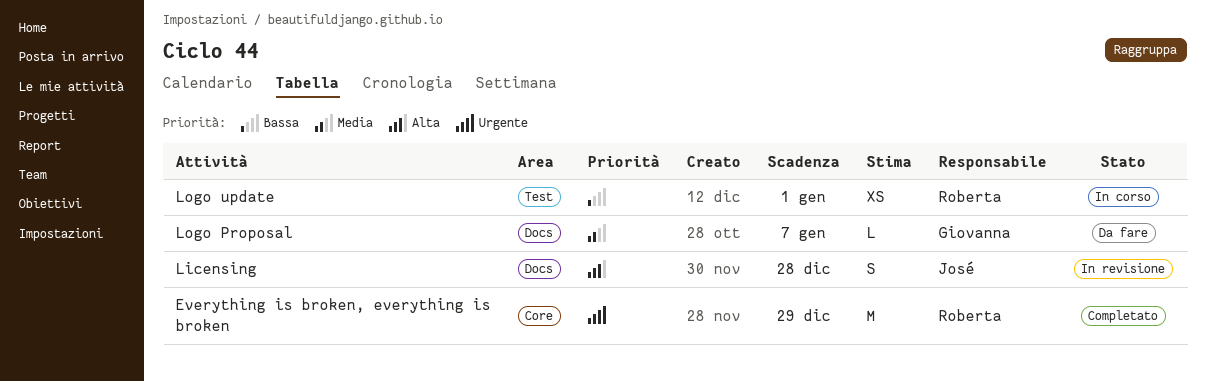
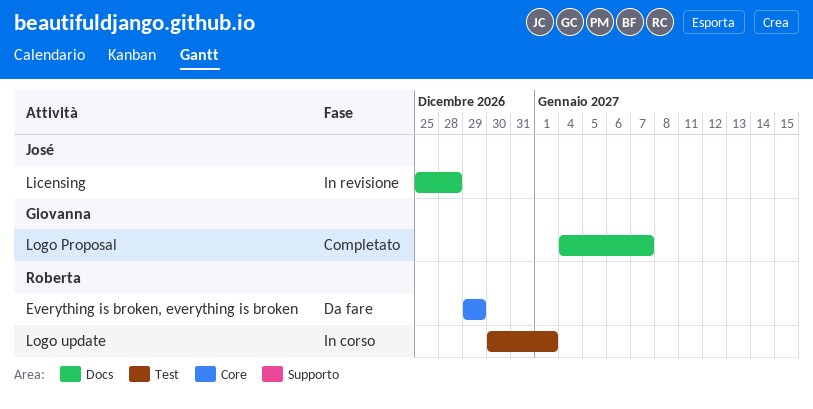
Everything is broken, everything is broken, status: Completato -> Da fare
Logo Proposal, status: Da fare -> Completato

